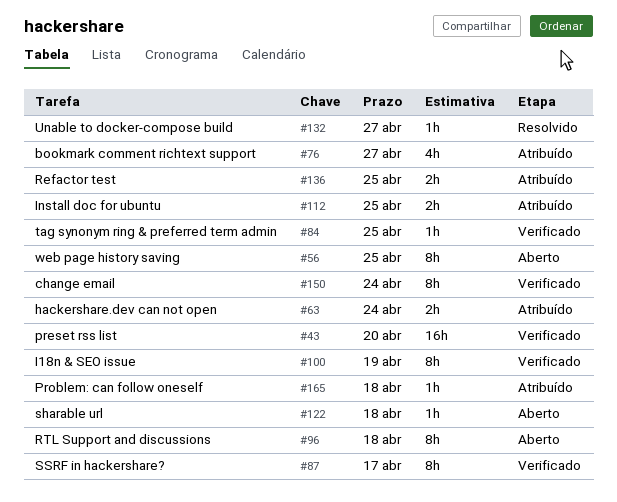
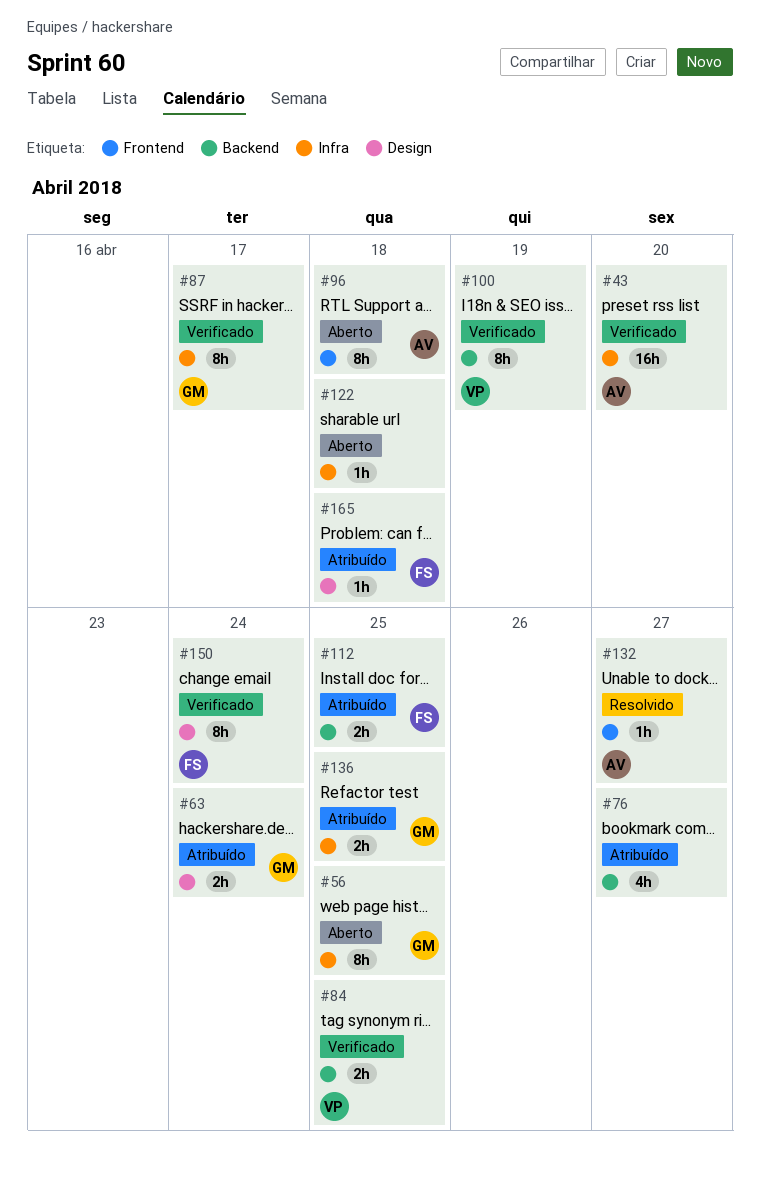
#84, estimate: 1h -> 2h

